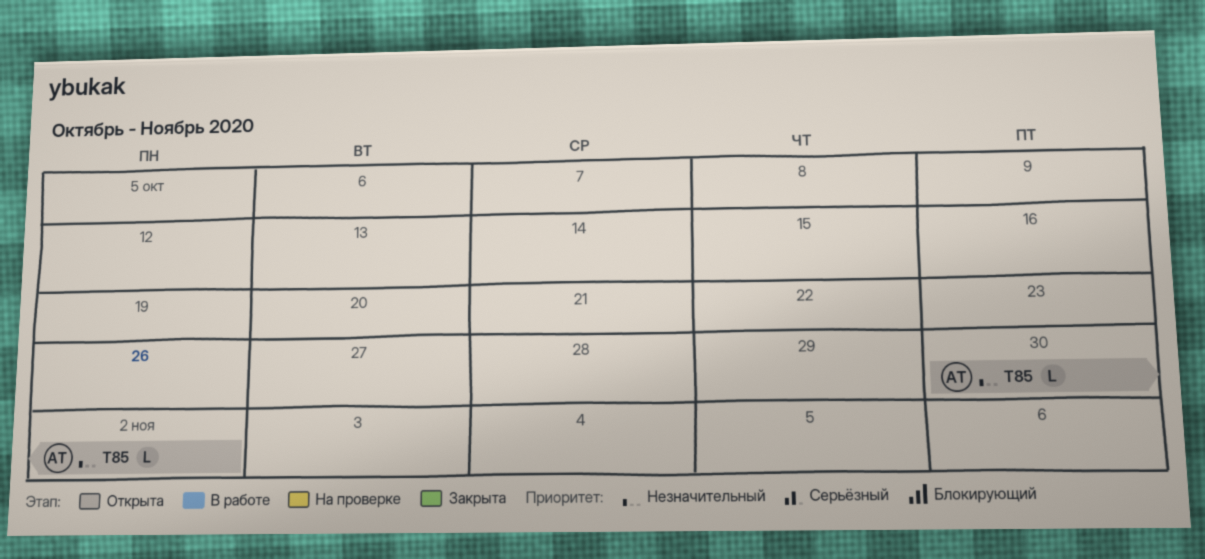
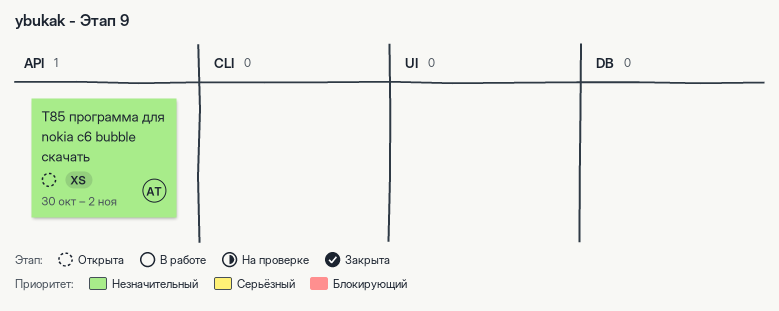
T85, estimate: L -> XS

